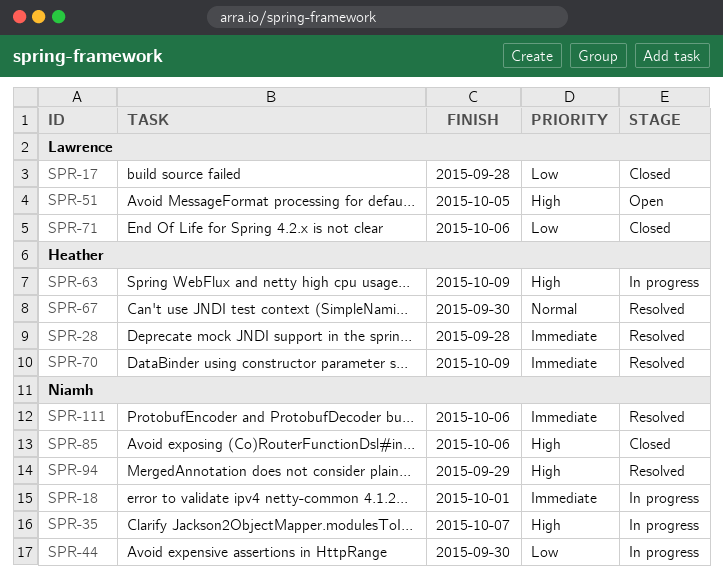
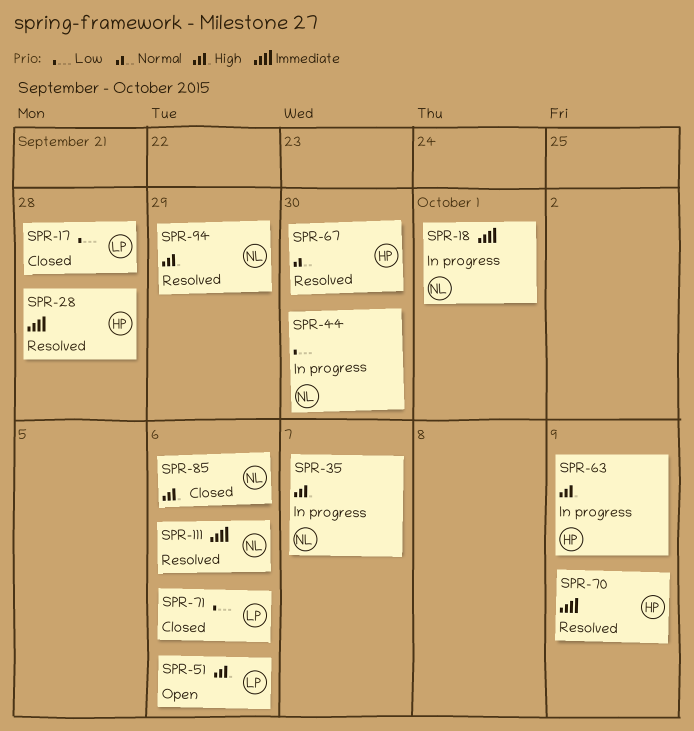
SPR-51, due: Oct 5 -> Oct 6

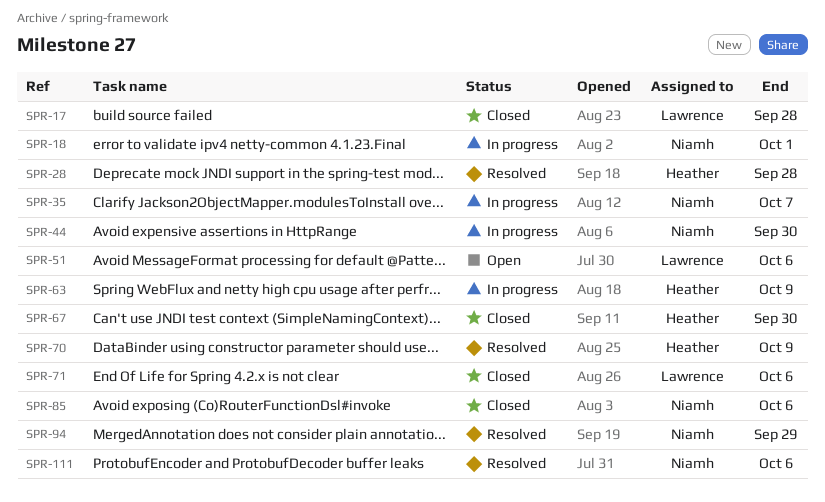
SPR-67, status: Resolved -> Closed

